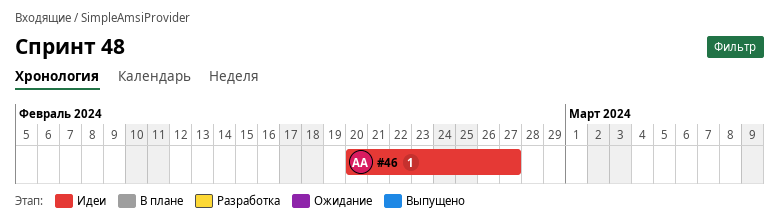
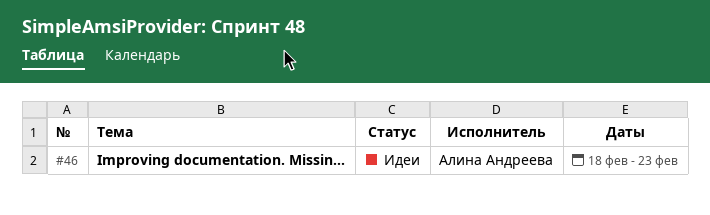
#46, start: Feb 20 -> Feb 18
#46, due: Feb 27 -> Feb 23

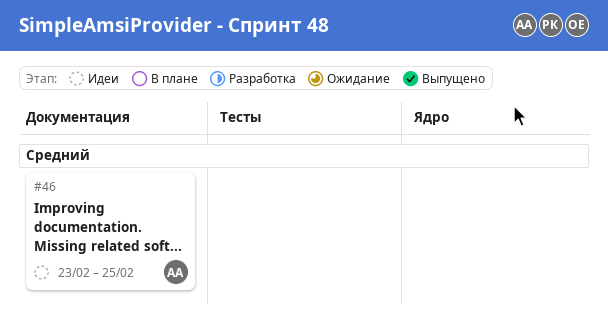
#46, start: Feb 18 -> Feb 23
#46, due: Feb 23 -> Feb 25

